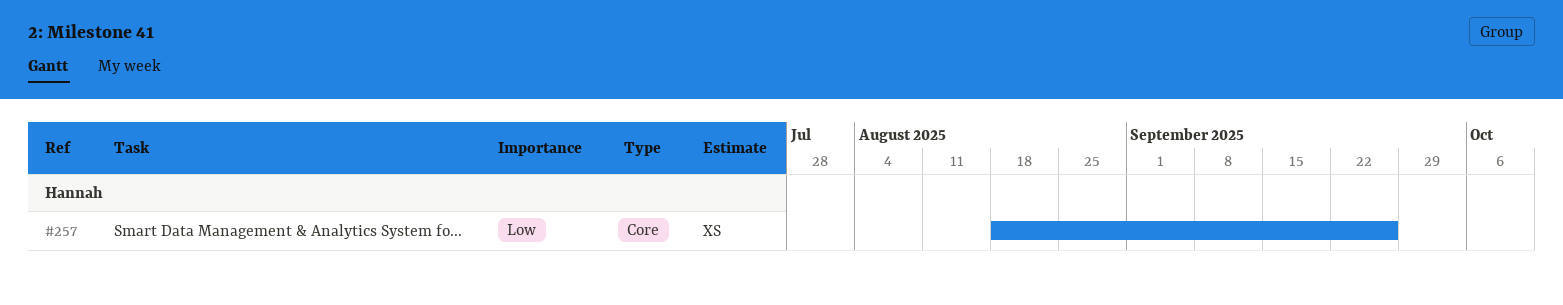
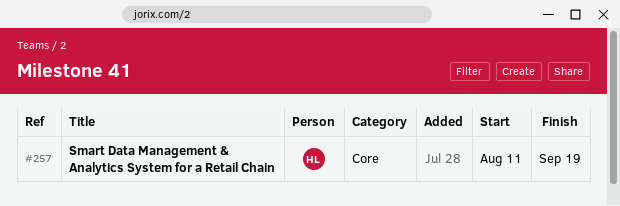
#257, start: Aug 18 -> Aug 11
#257, due: Sep 26 -> Sep 19

